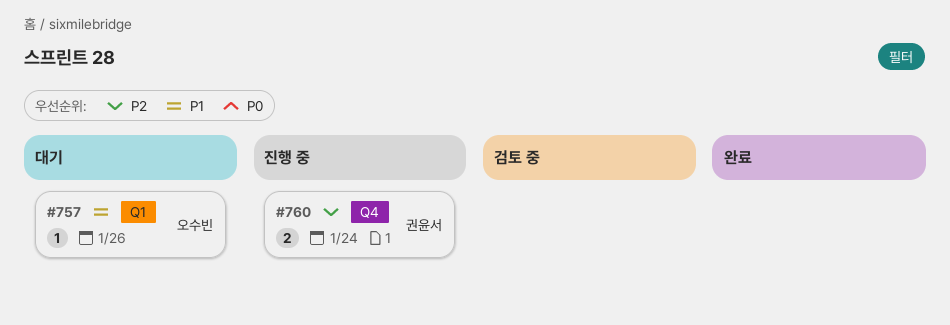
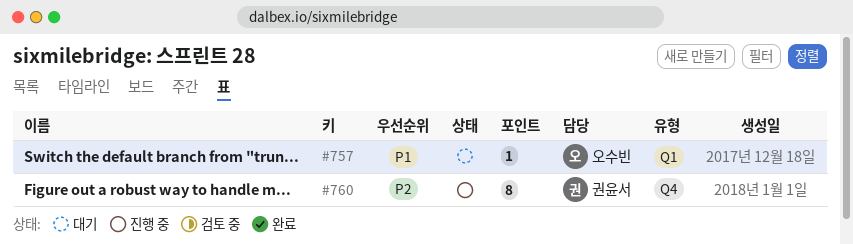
#760, estimate: 2 -> 8

